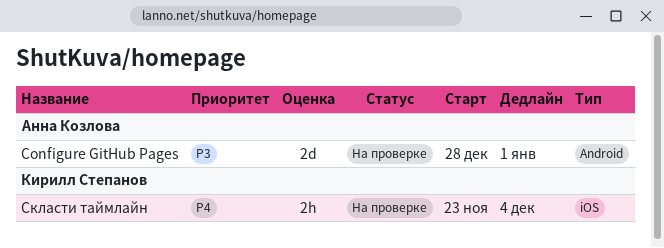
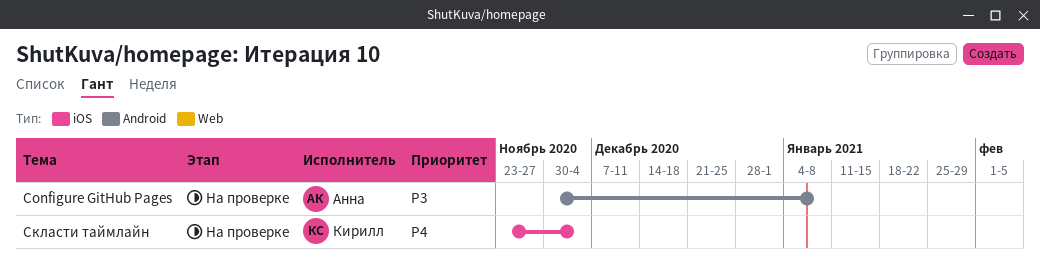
Configure GitHub Pages, start: Dec 28 -> Nov 30
Configure GitHub Pages, due: Jan 1 -> Jan 8

